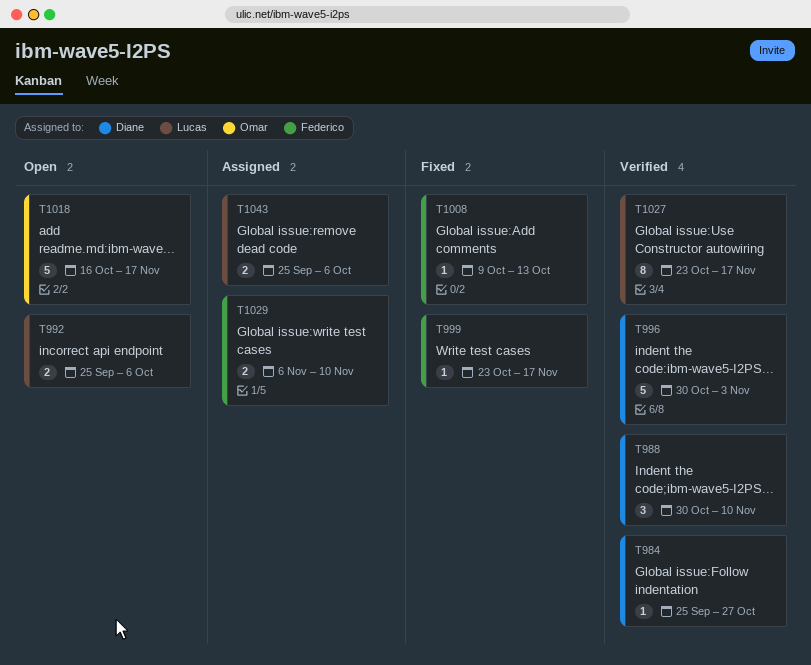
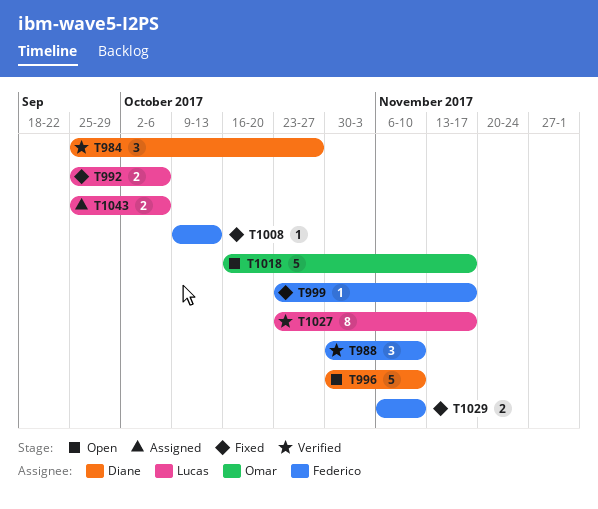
T984, estimate: 1 -> 3
T988, owner: Diane -> Federico
T992, status: Open -> Fixed
T996, status: Verified -> Open
T996, due: Nov 3 -> Nov 10
T1029, status: Assigned -> Fixed

